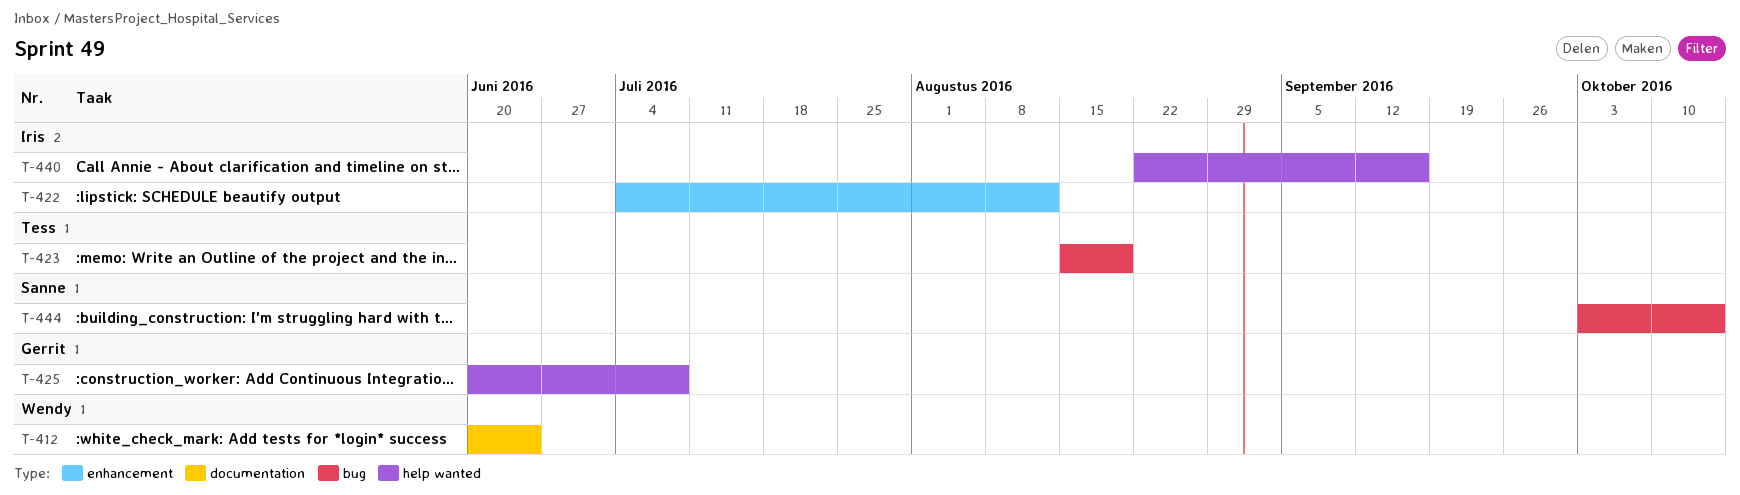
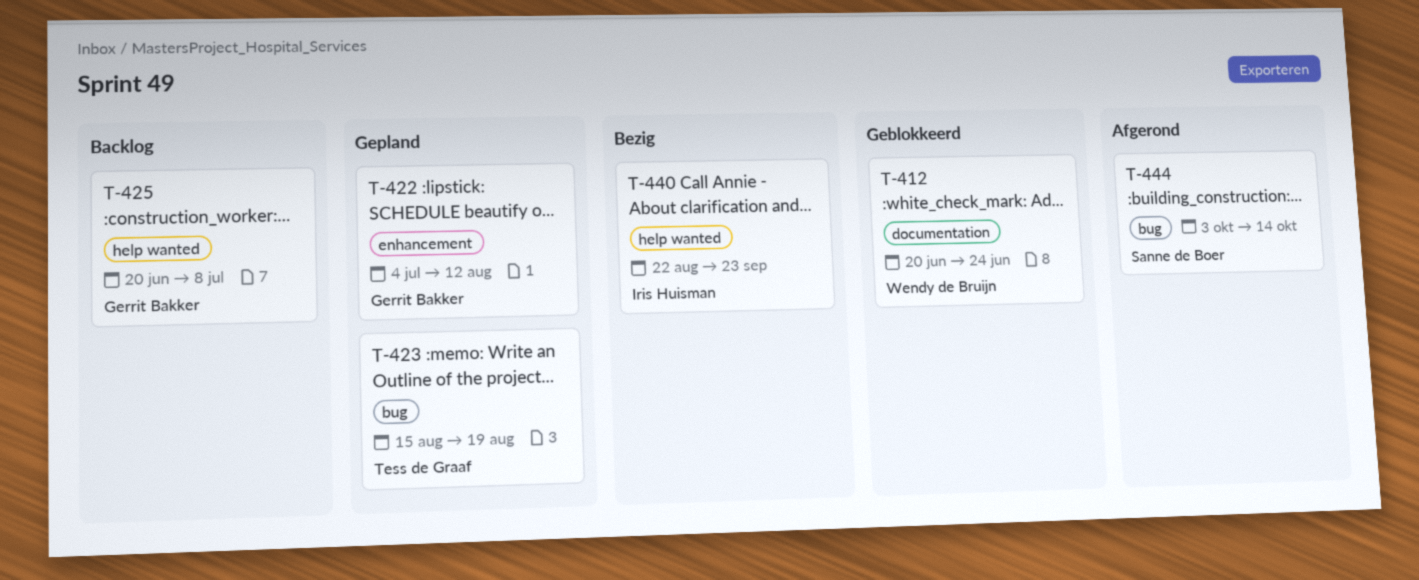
T-422, owner: Iris Huisman -> Gerrit Bakker
T-440, due: Sep 16 -> Sep 23

